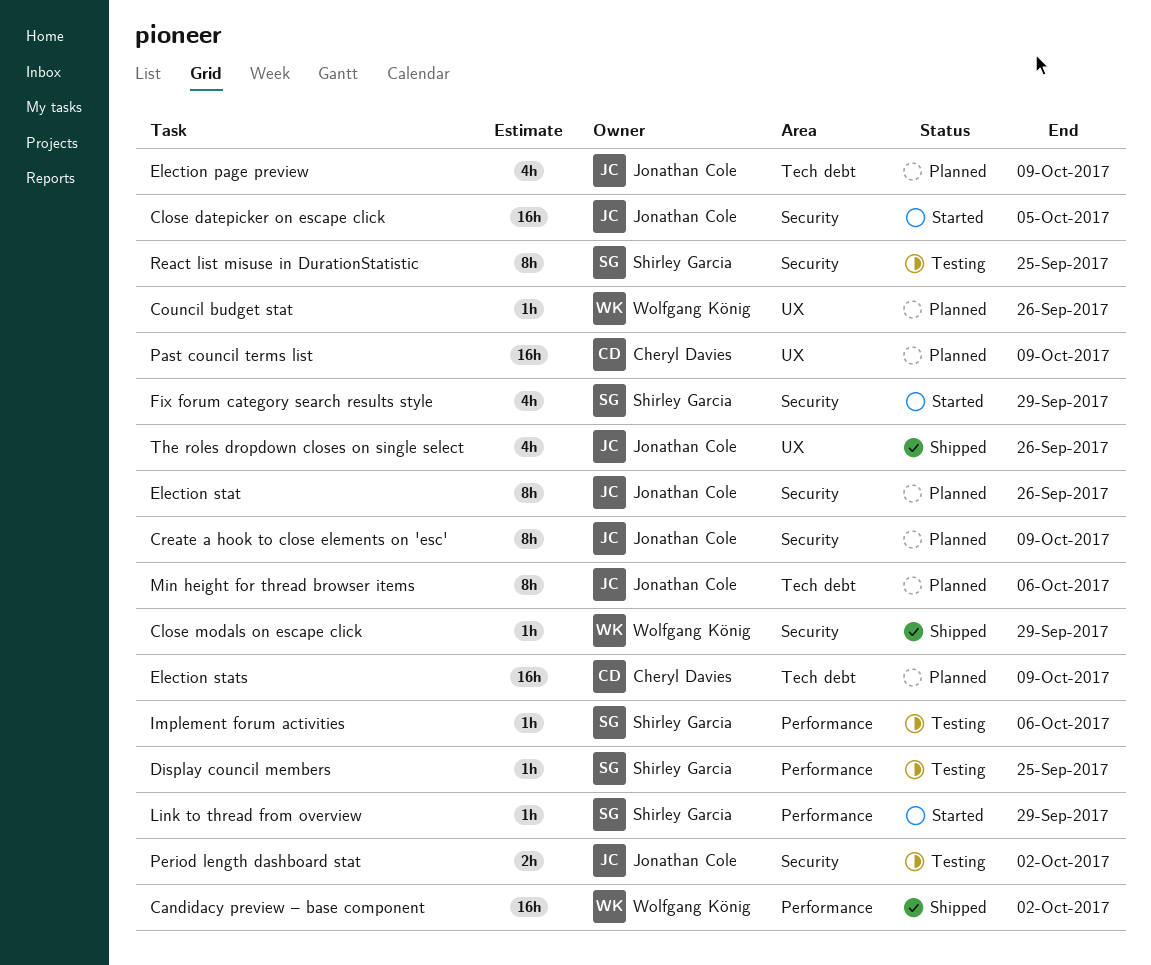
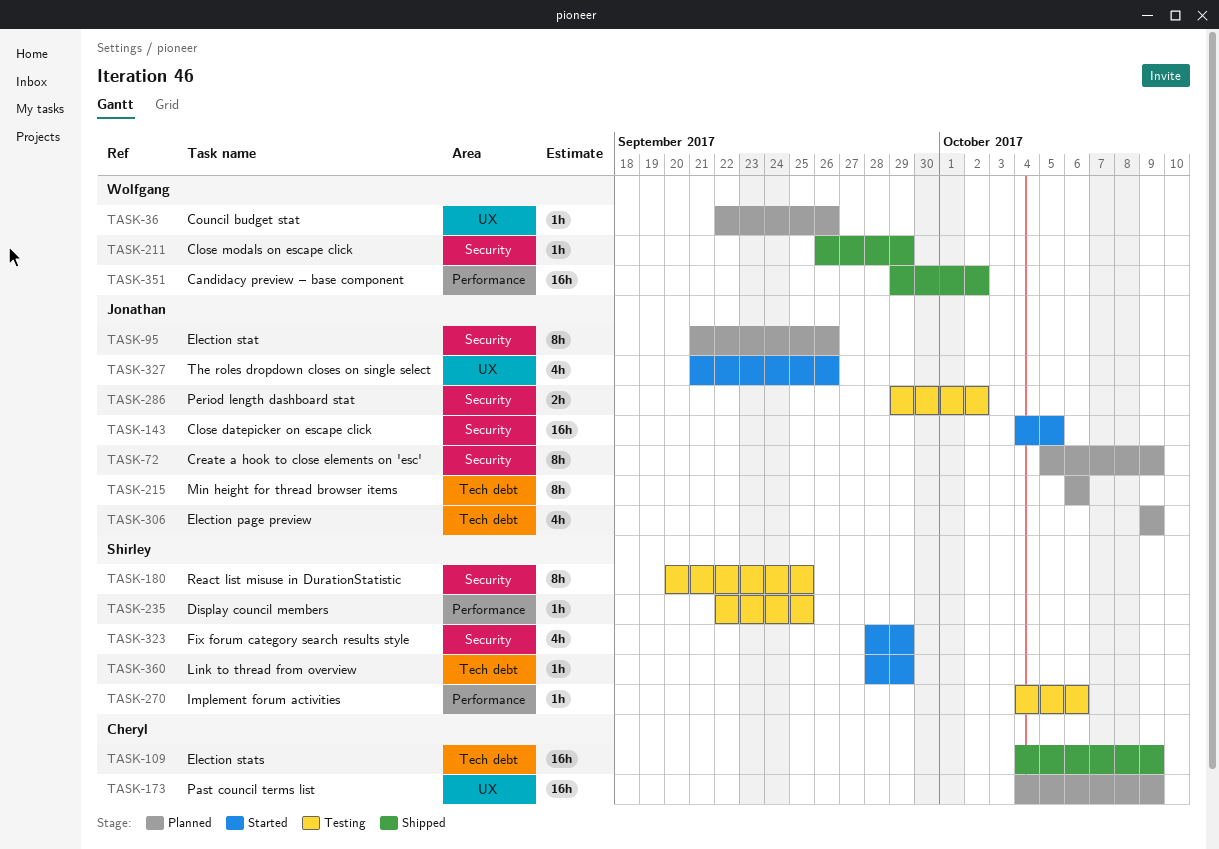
Election stats, status: Planned -> Shipped
Link to thread from overview, label: Performance -> Tech debt
The roles dropdown closes on single select, status: Shipped -> Started

